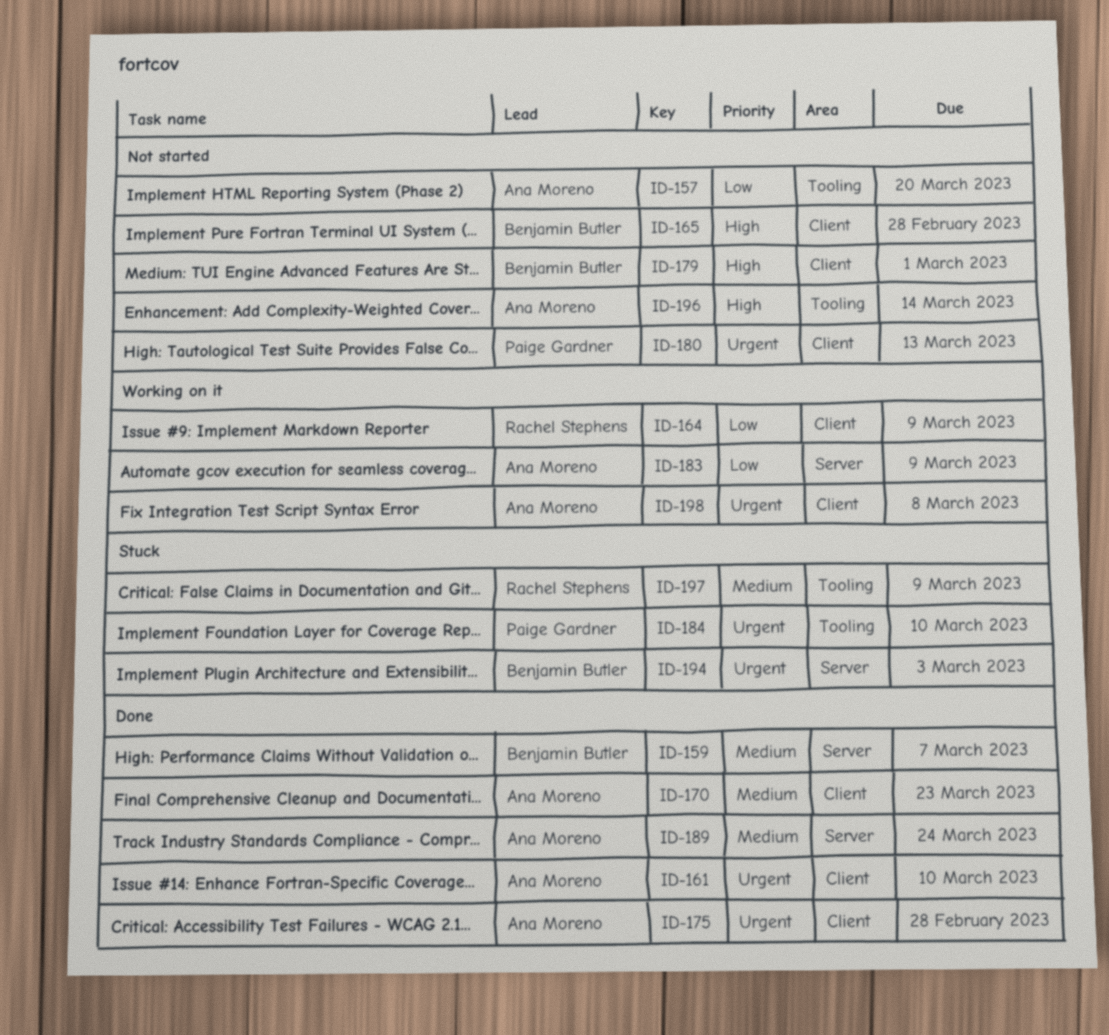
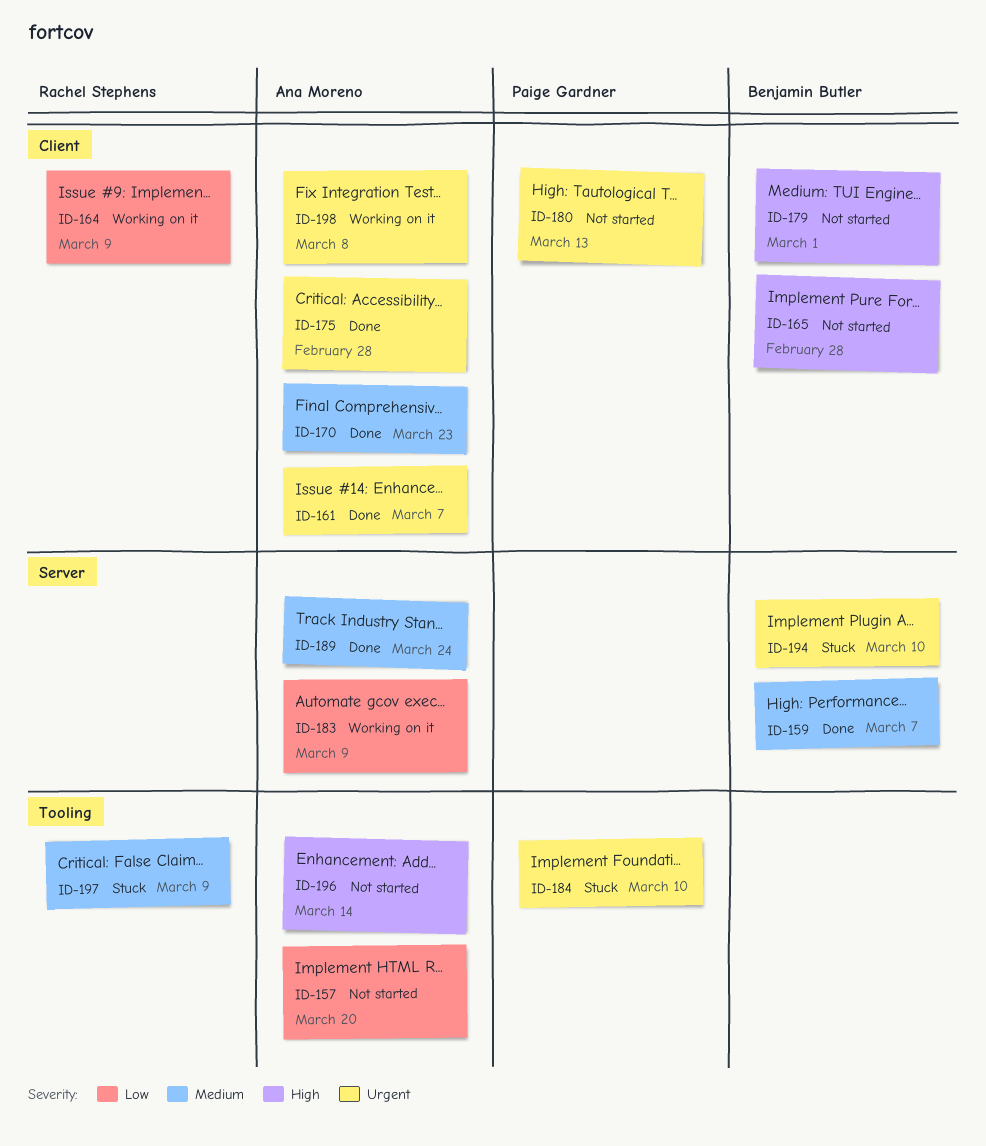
ID-161, due: Mar 10 -> Mar 7
ID-194, due: Mar 3 -> Mar 10

